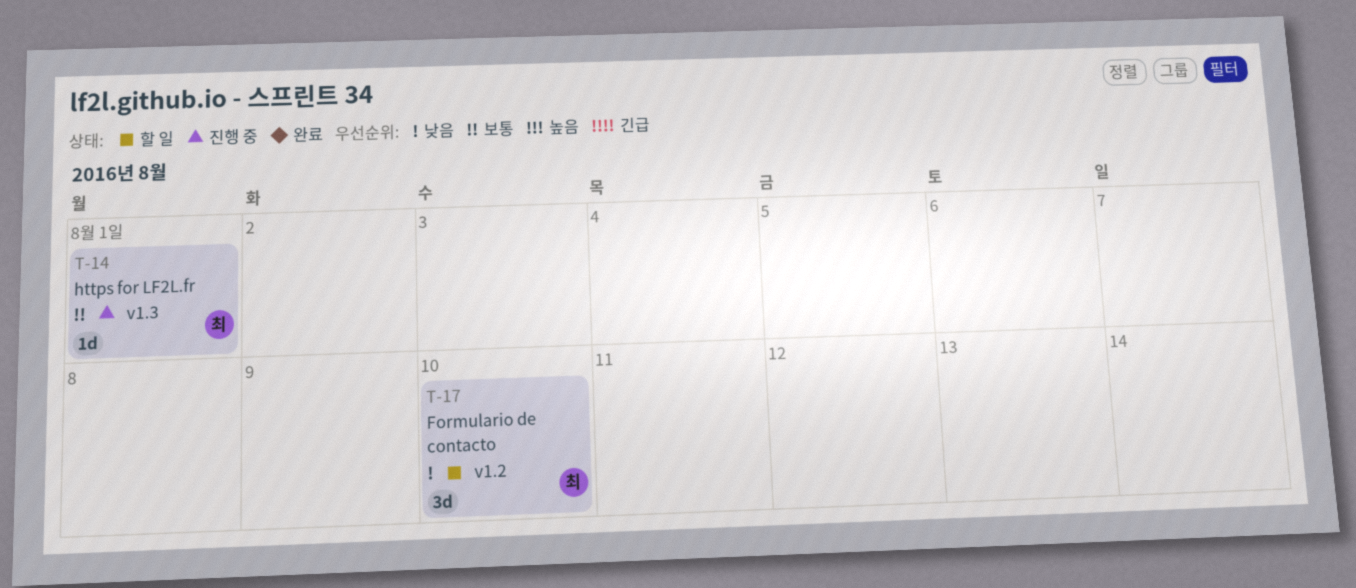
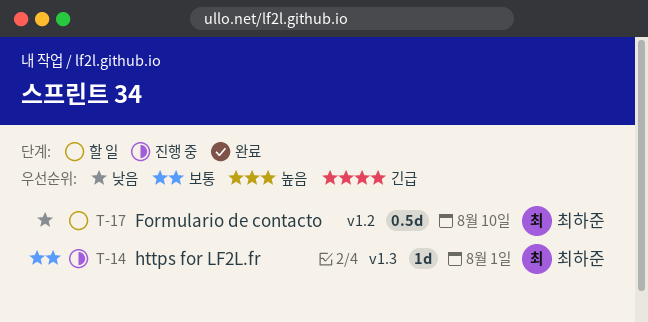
T-17, estimate: 3d -> 0.5d

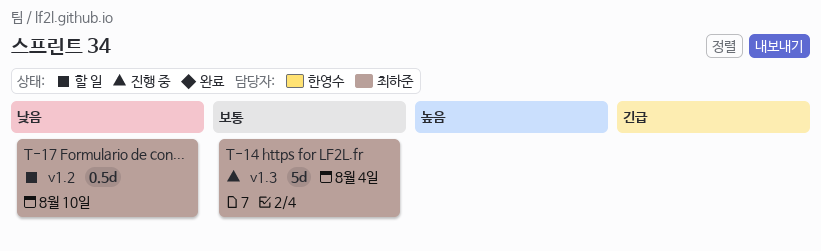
T-14, estimate: 1d -> 5d
T-14, due: Aug 1 -> Aug 4

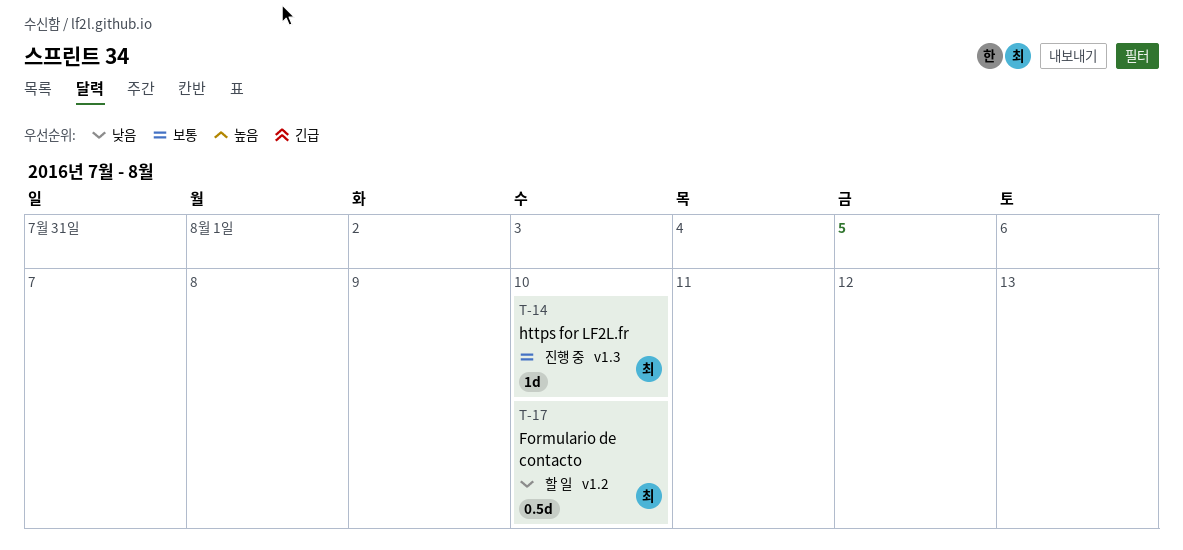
T-14, estimate: 5d -> 1d
T-14, due: Aug 4 -> Aug 10

